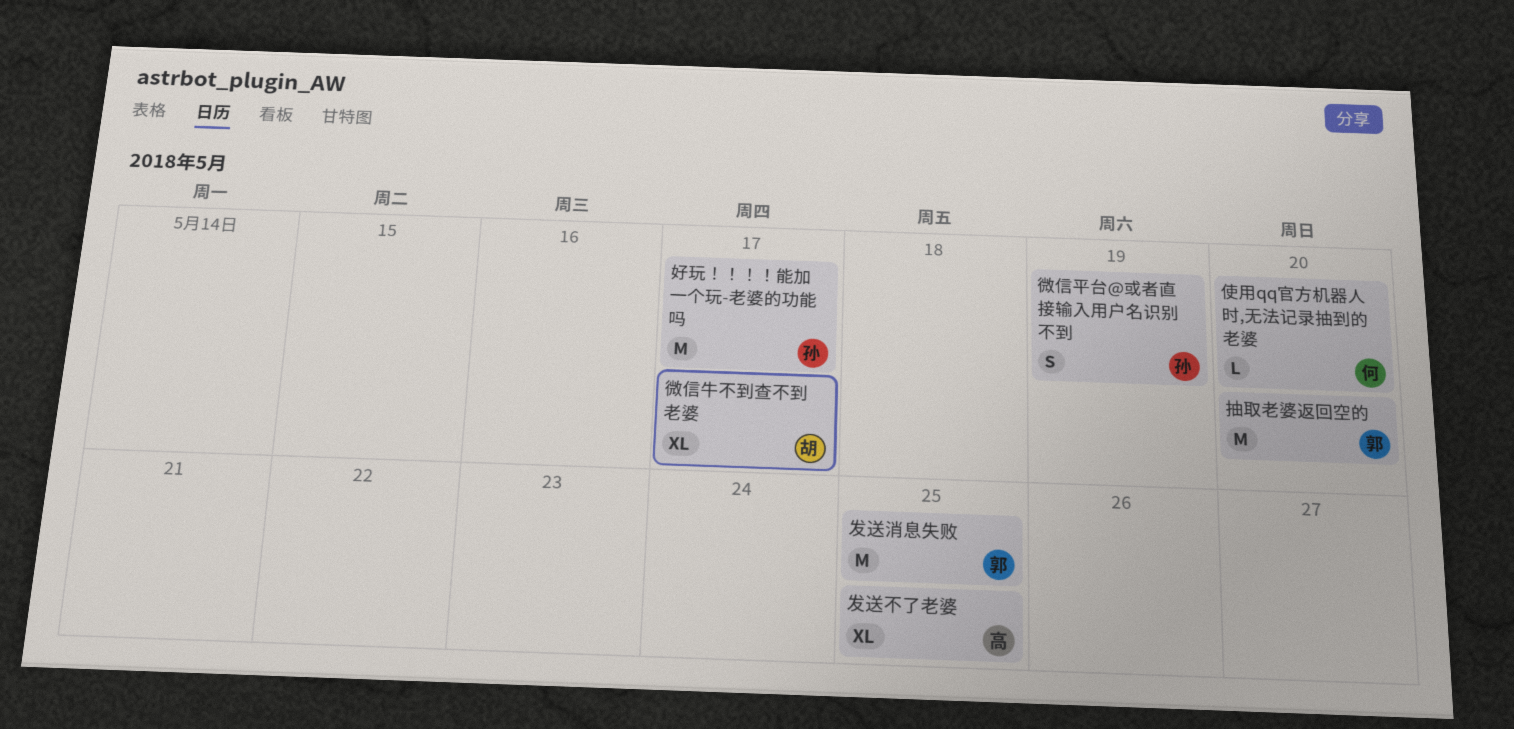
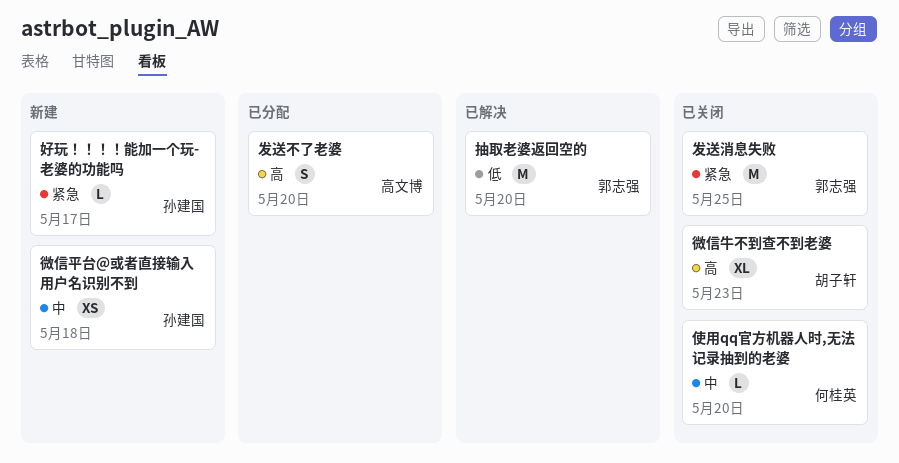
发送不了老婆, estimate: XL -> S
发送不了老婆, due: May 25 -> May 20
好玩！！！！能加一个玩-老婆的功能吗, estimate: M -> L
微信平台@或者直接输入用户名识别不到, estimate: S -> XS
微信平台@或者直接输入用户名识别不到, due: May 19 -> May 18
微信牛不到查不到老婆, due: May 17 -> May 23

